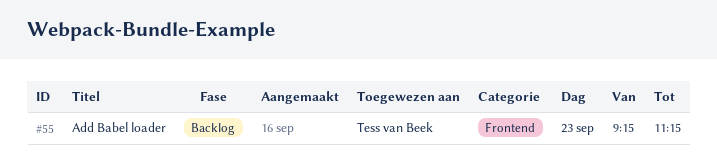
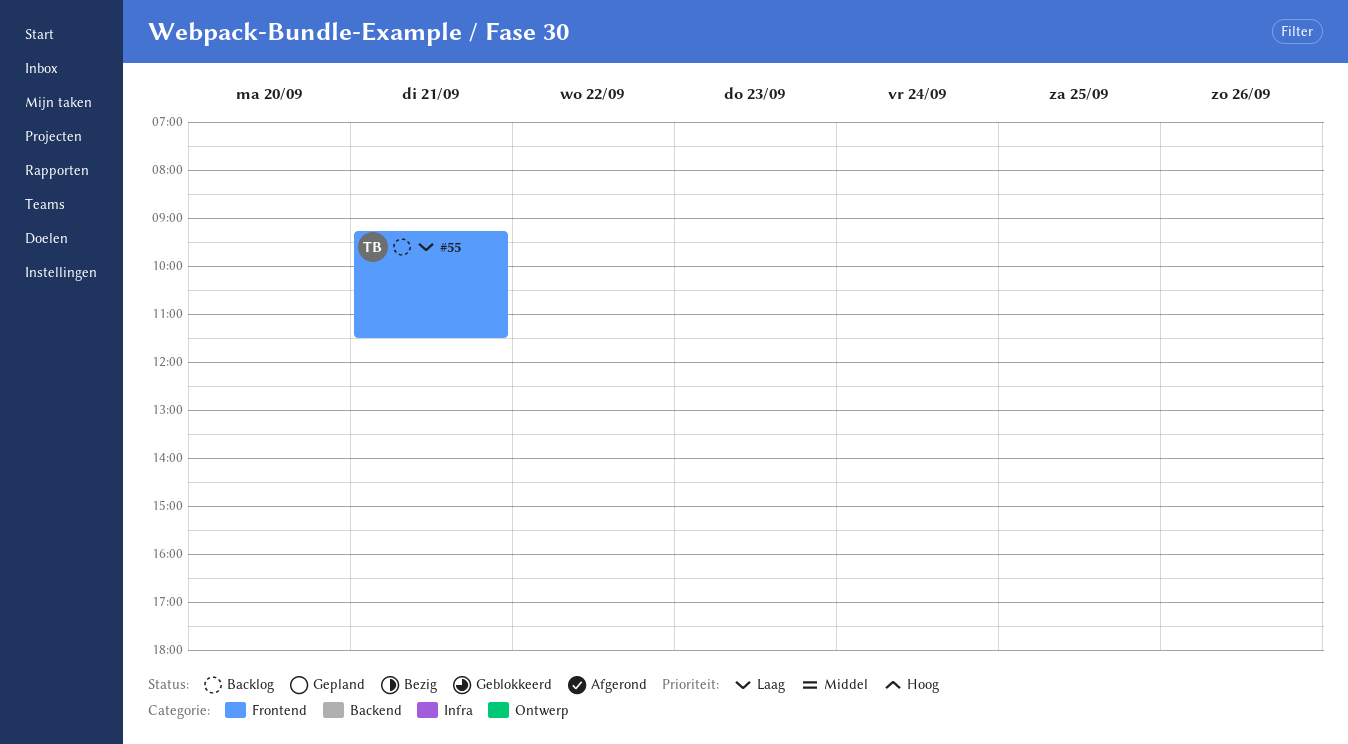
#55, day: Sep 23 -> Sep 21
#55, ends: 11:15 -> 11:30

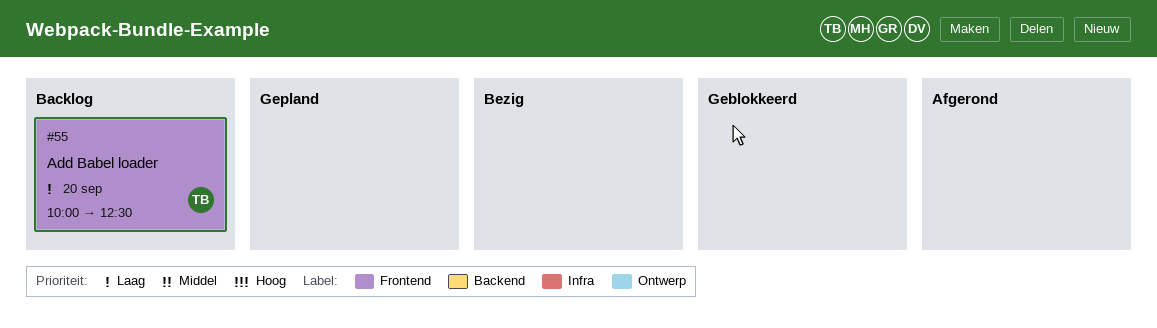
#55, day: Sep 21 -> Sep 20
#55, begins: 09:15 -> 10:00
#55, ends: 11:30 -> 12:30

